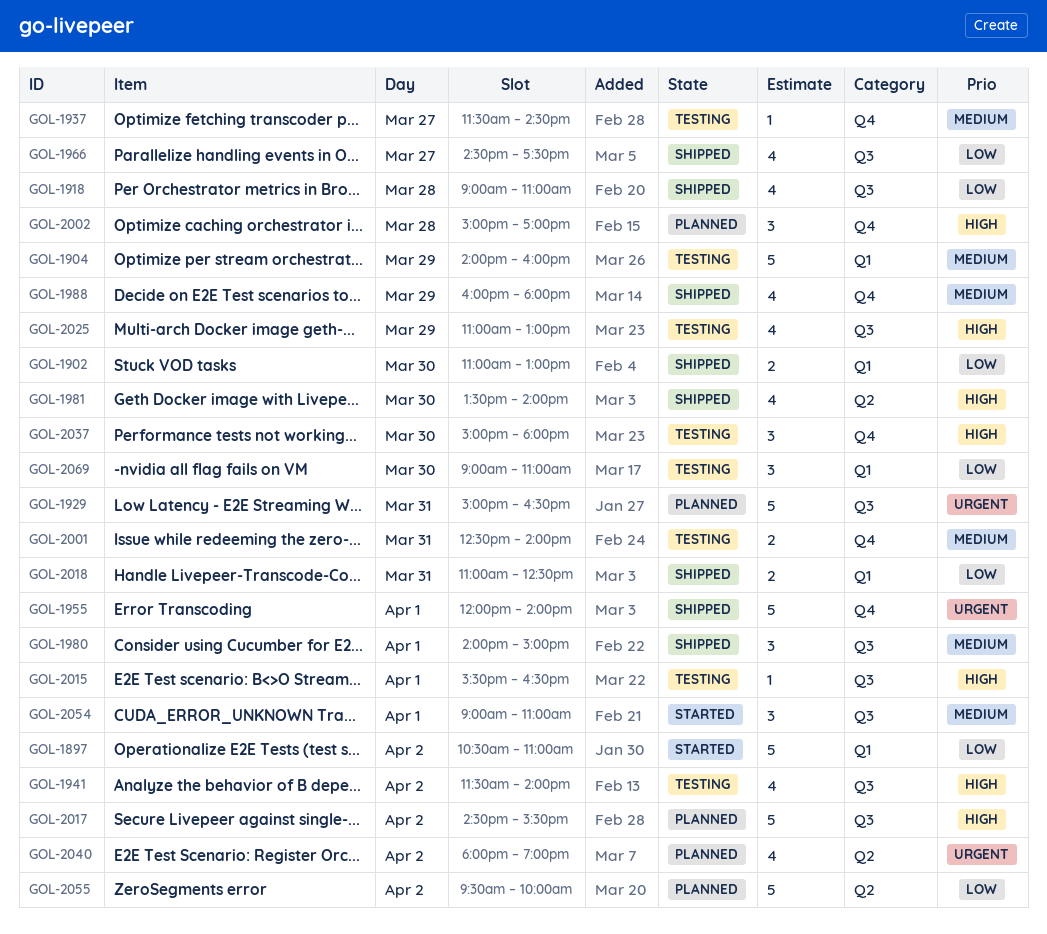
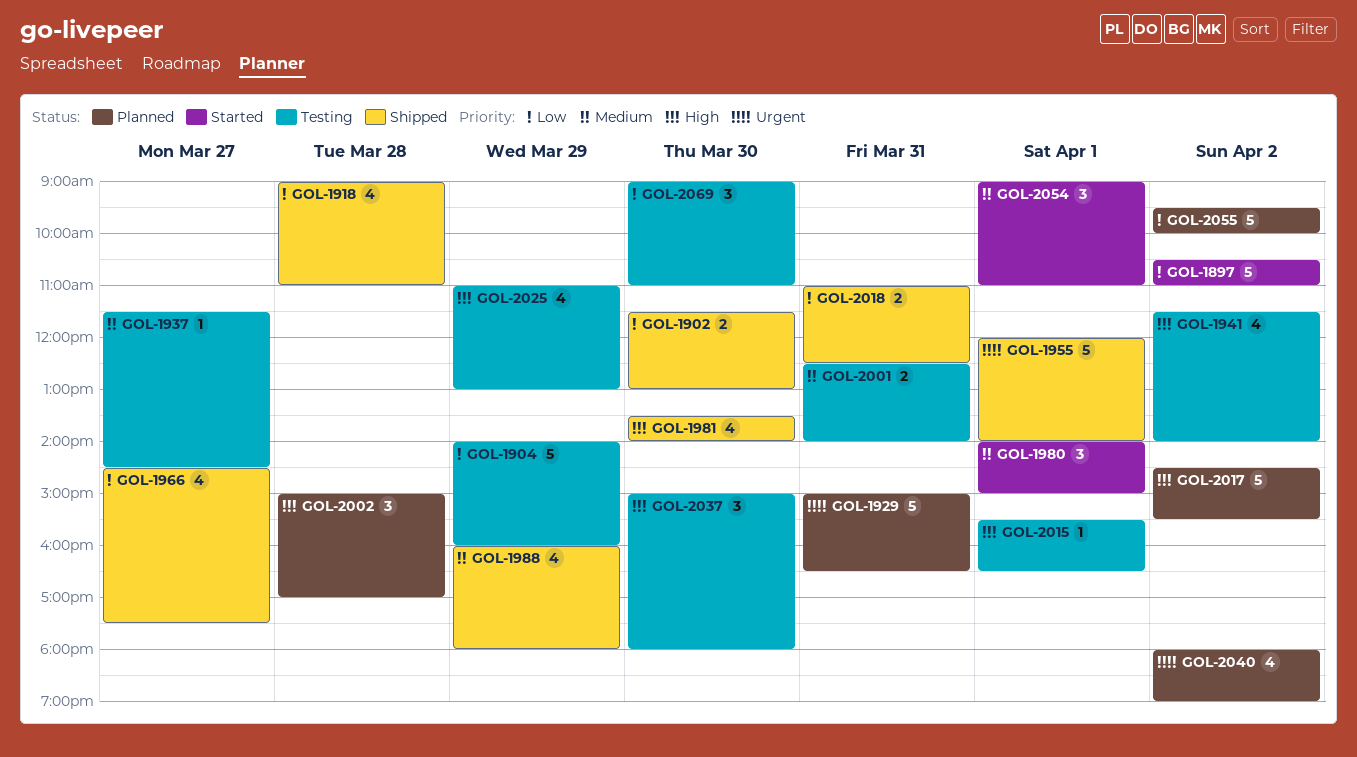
GOL-1902, begins: 11:00 -> 11:30
GOL-1904, priority: Medium -> Low
GOL-1980, status: Shipped -> Started

